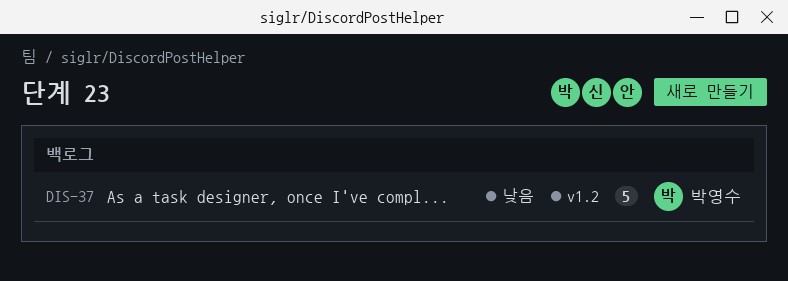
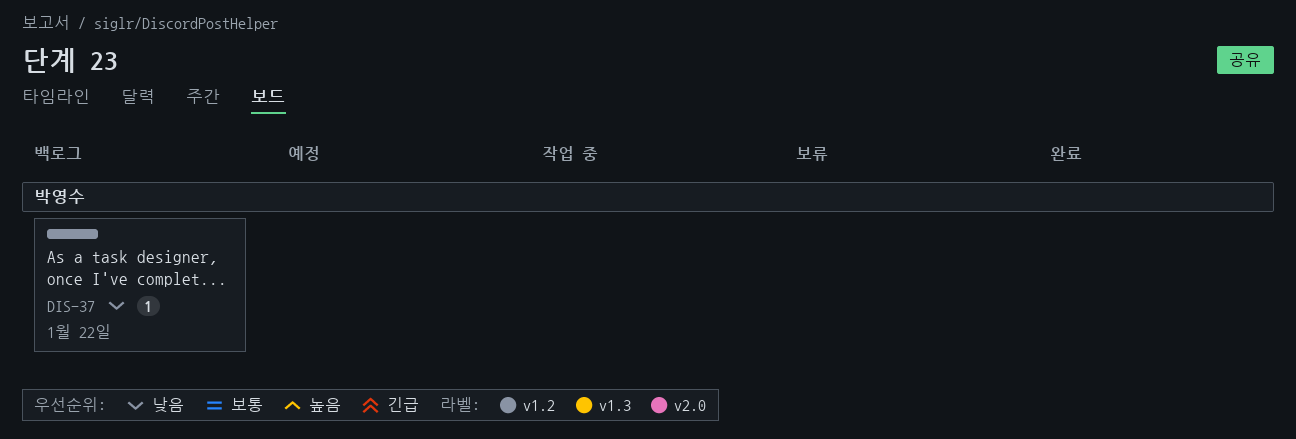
DIS-37, estimate: 5 -> 1

